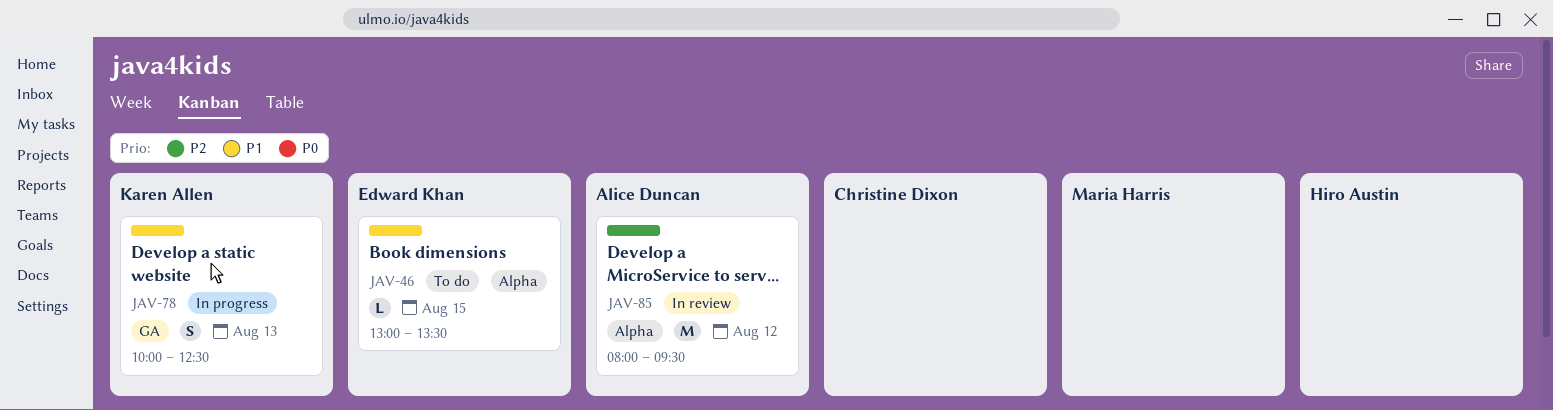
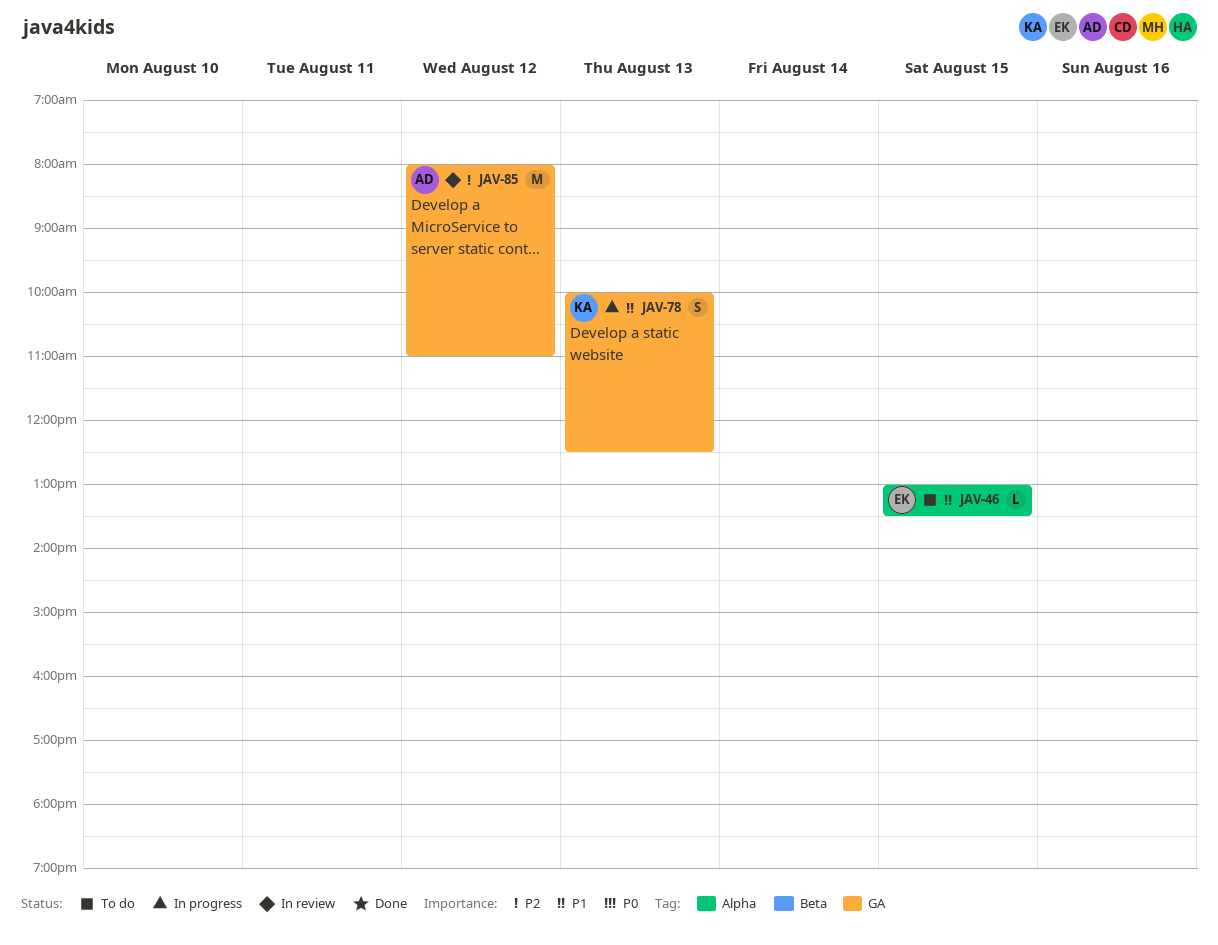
JAV-85, label: Alpha -> GA
JAV-85, ends: 09:30 -> 11:00

